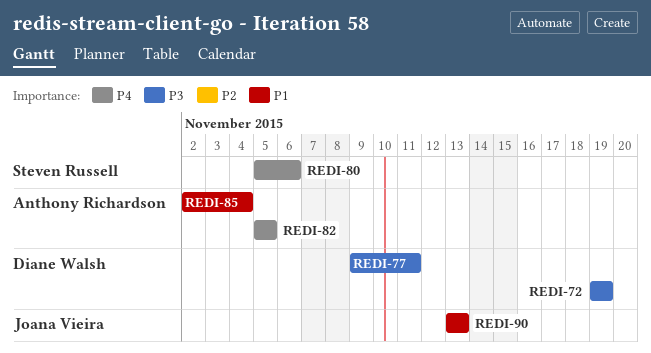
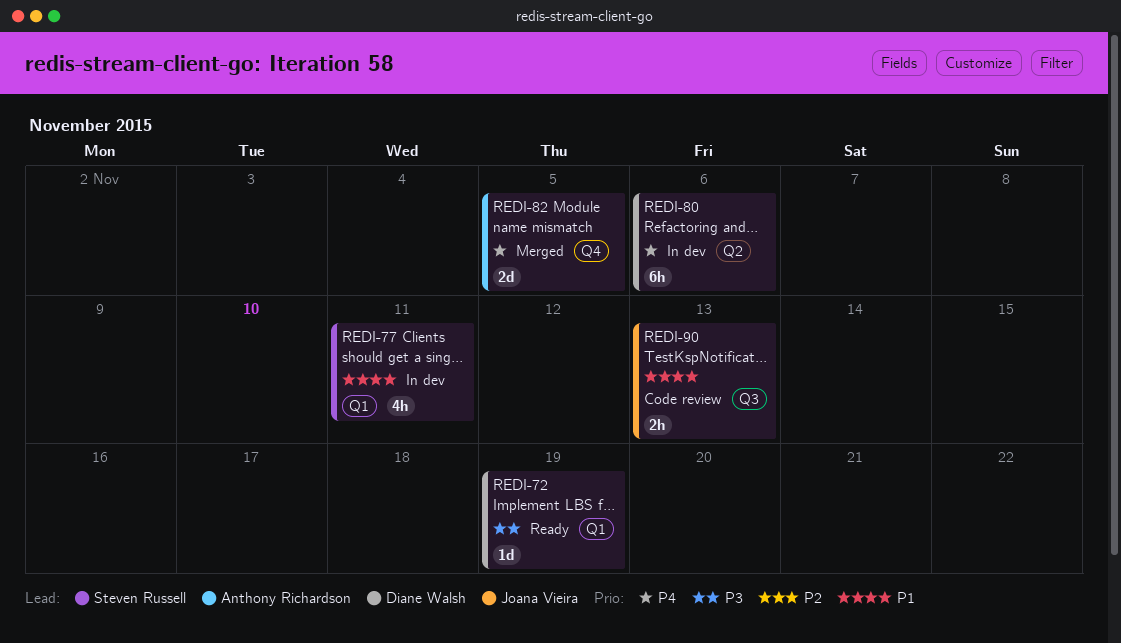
REDI-77, owner: Diane Walsh -> Steven Russell
REDI-77, priority: P3 -> P1
REDI-80, owner: Steven Russell -> Diane Walsh
REDI-85: present -> none

